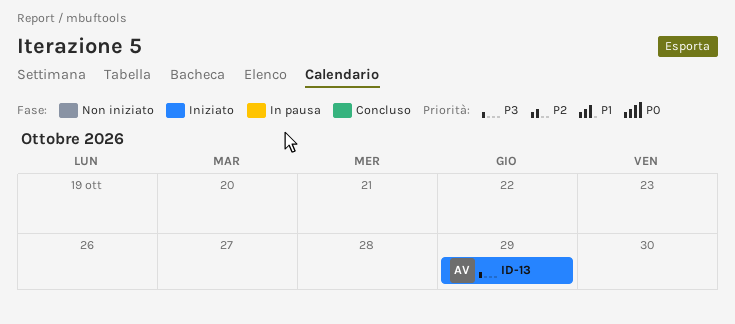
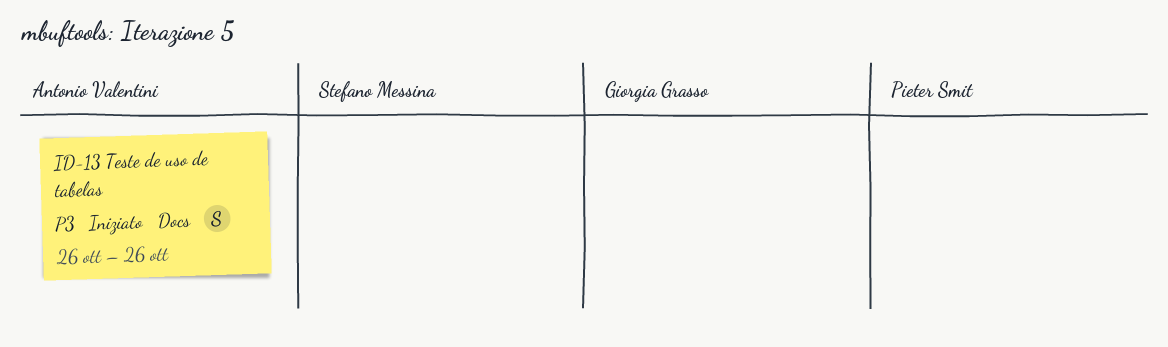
ID-13, start: Oct 29 -> Oct 26
ID-13, due: Oct 29 -> Oct 26

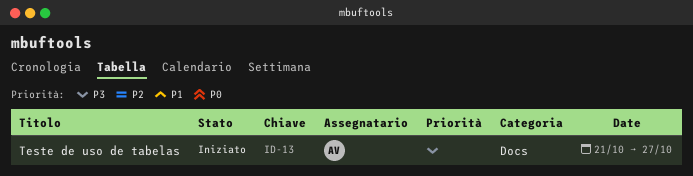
ID-13, start: Oct 26 -> Oct 21
ID-13, due: Oct 26 -> Oct 27

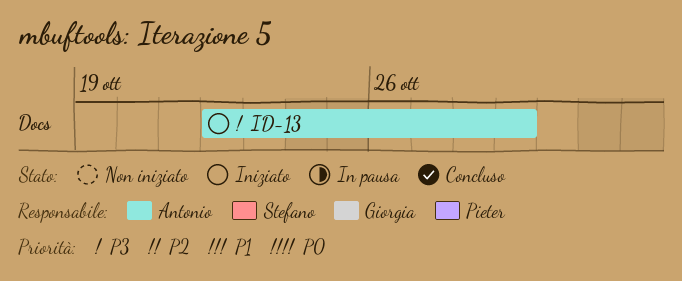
ID-13, start: Oct 21 -> Oct 22
ID-13, due: Oct 27 -> Oct 29

